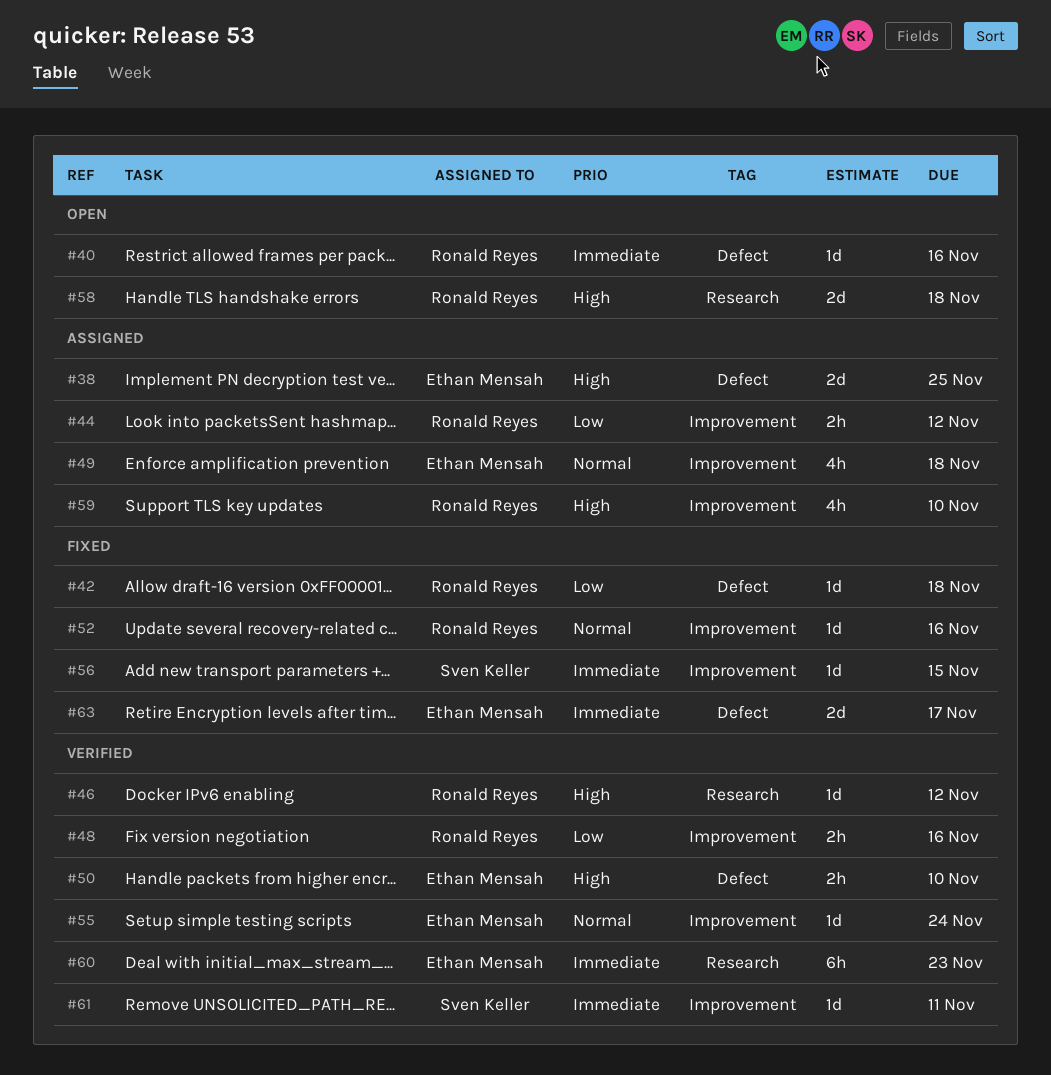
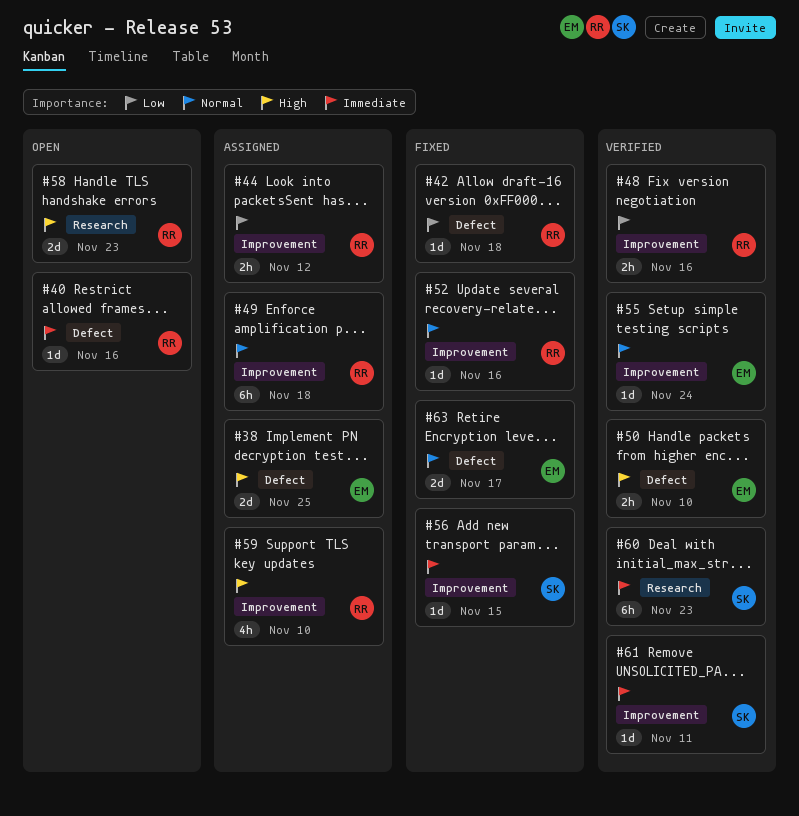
#46: present -> none
#49, owner: Ethan Mensah -> Ronald Reyes
#49, estimate: 4h -> 6h
#58, due: Nov 18 -> Nov 23
#60, owner: Ethan Mensah -> Sven Keller
#63, priority: Immediate -> Normal

